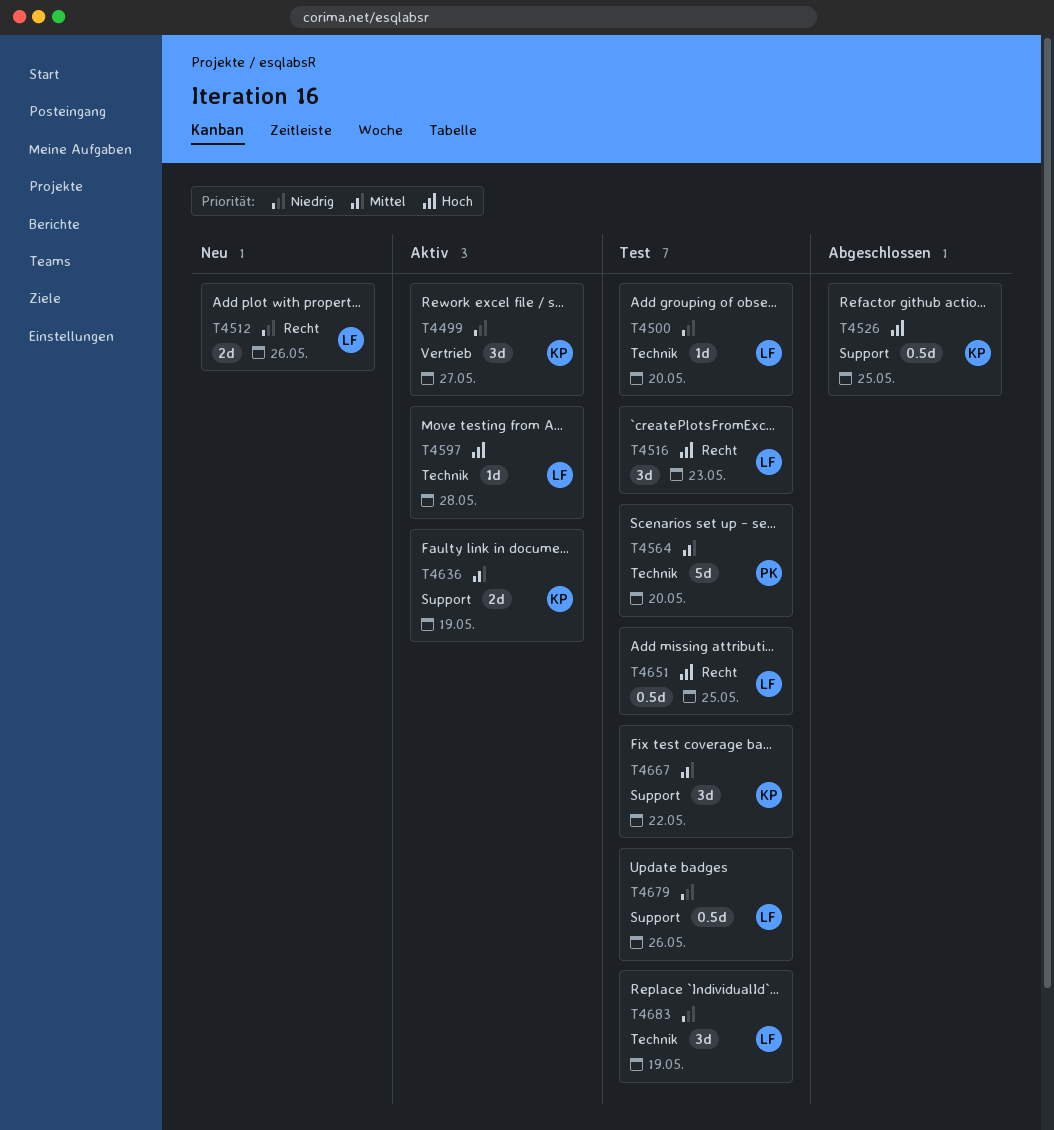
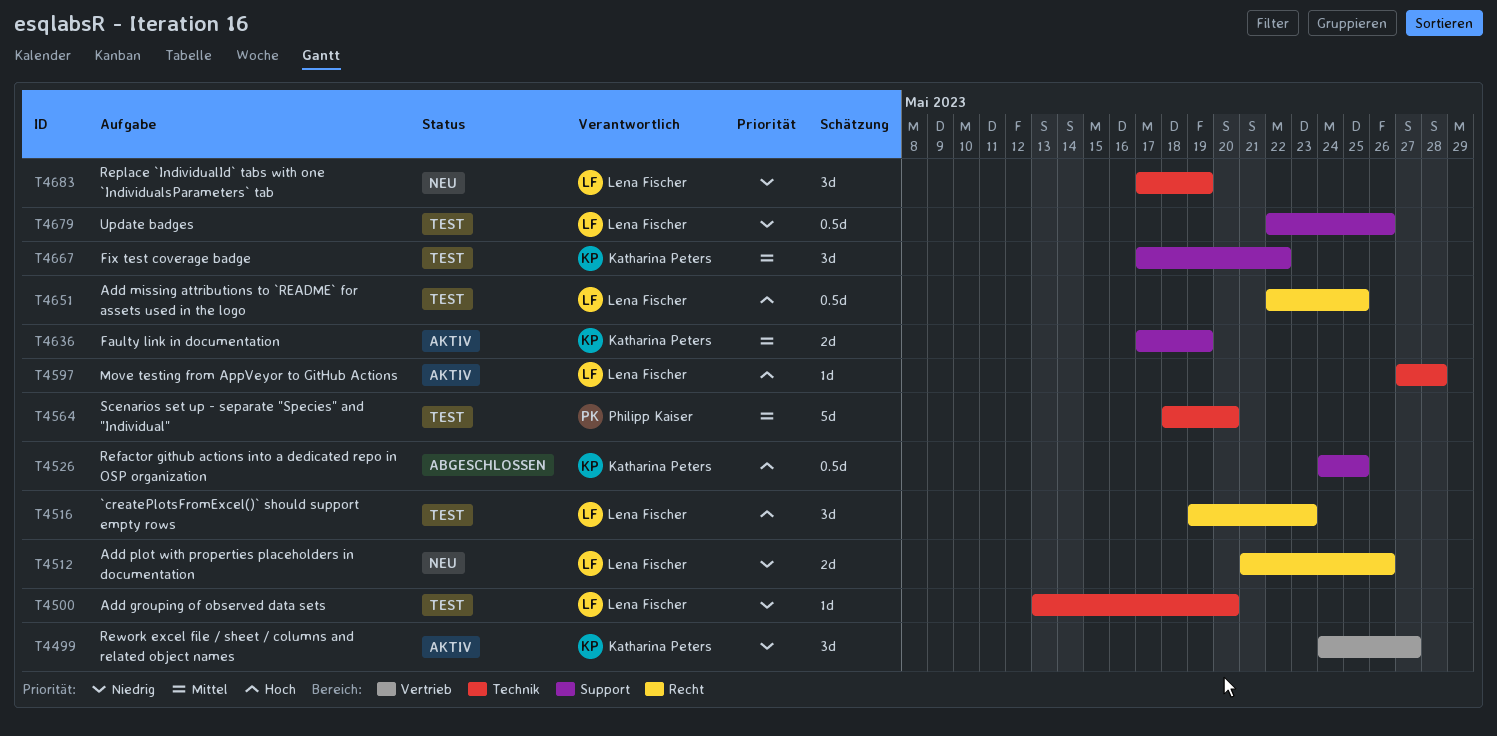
T4683, status: Test -> Neu

